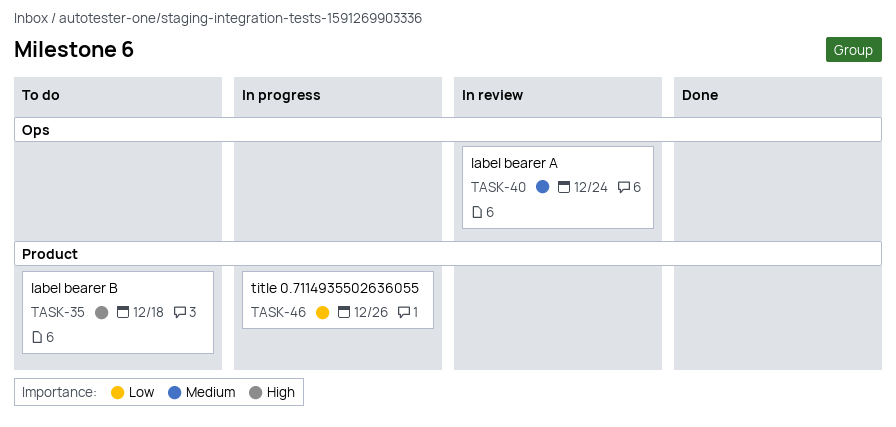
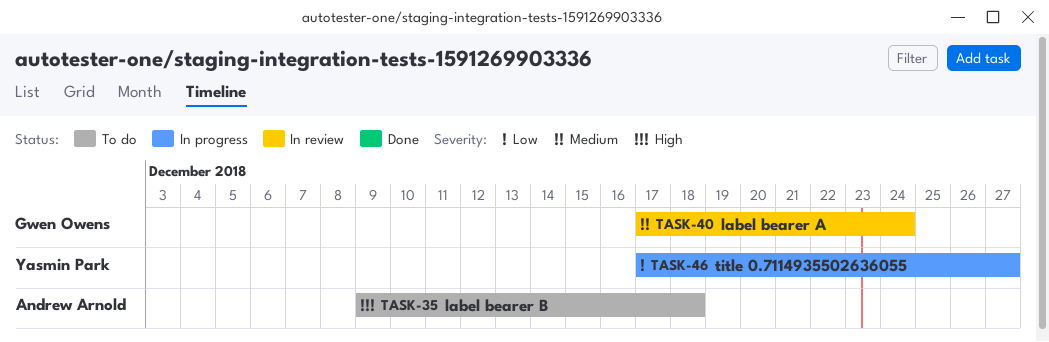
TASK-46, due: Dec 26 -> Dec 27

